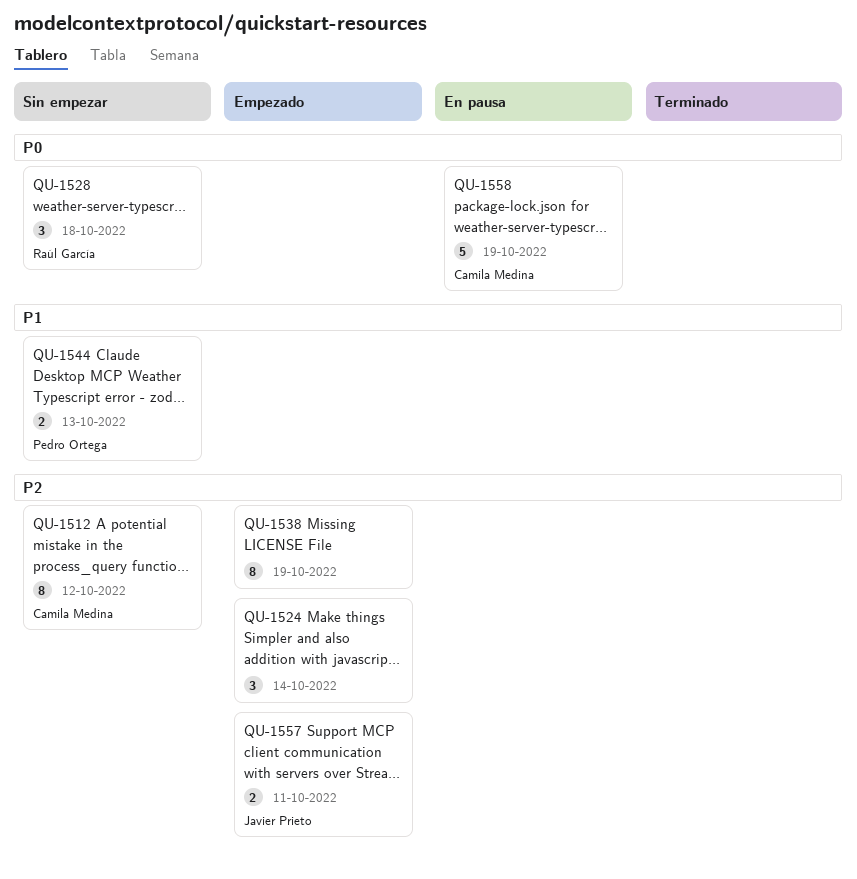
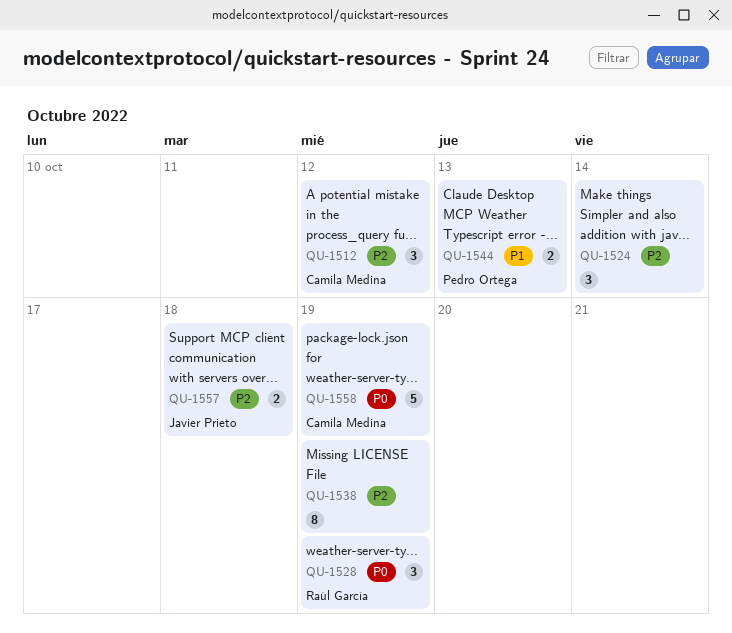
QU-1512, estimate: 8 -> 3
QU-1528, due: Oct 18 -> Oct 19
QU-1557, due: Oct 11 -> Oct 18

